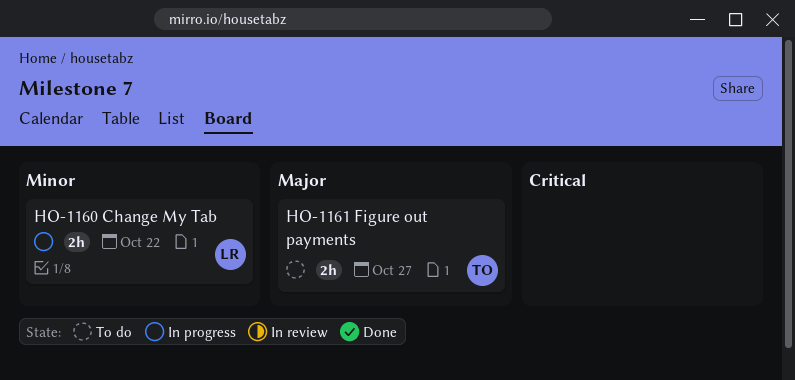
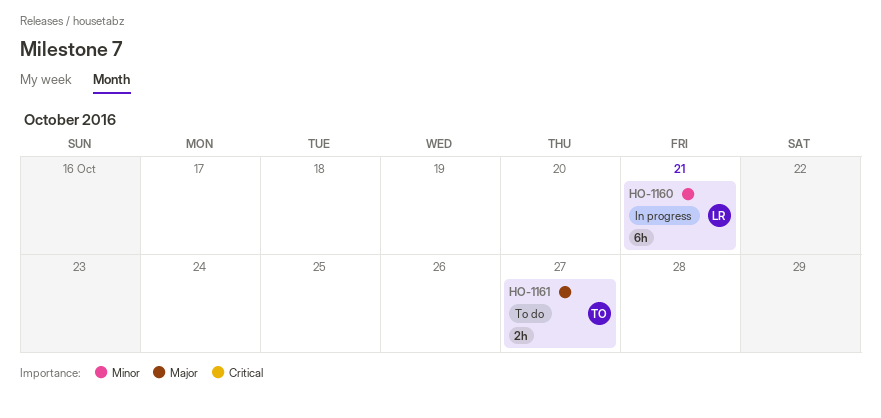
HO-1160, estimate: 2h -> 6h
HO-1160, due: Oct 22 -> Oct 21

